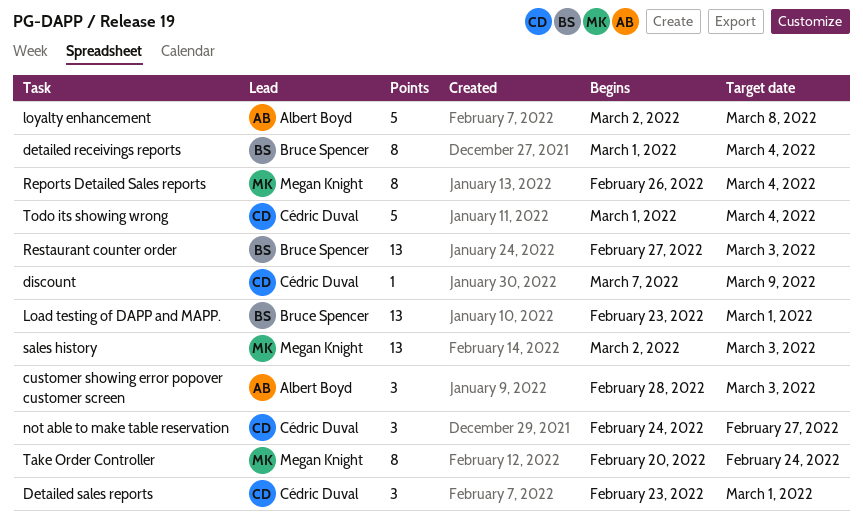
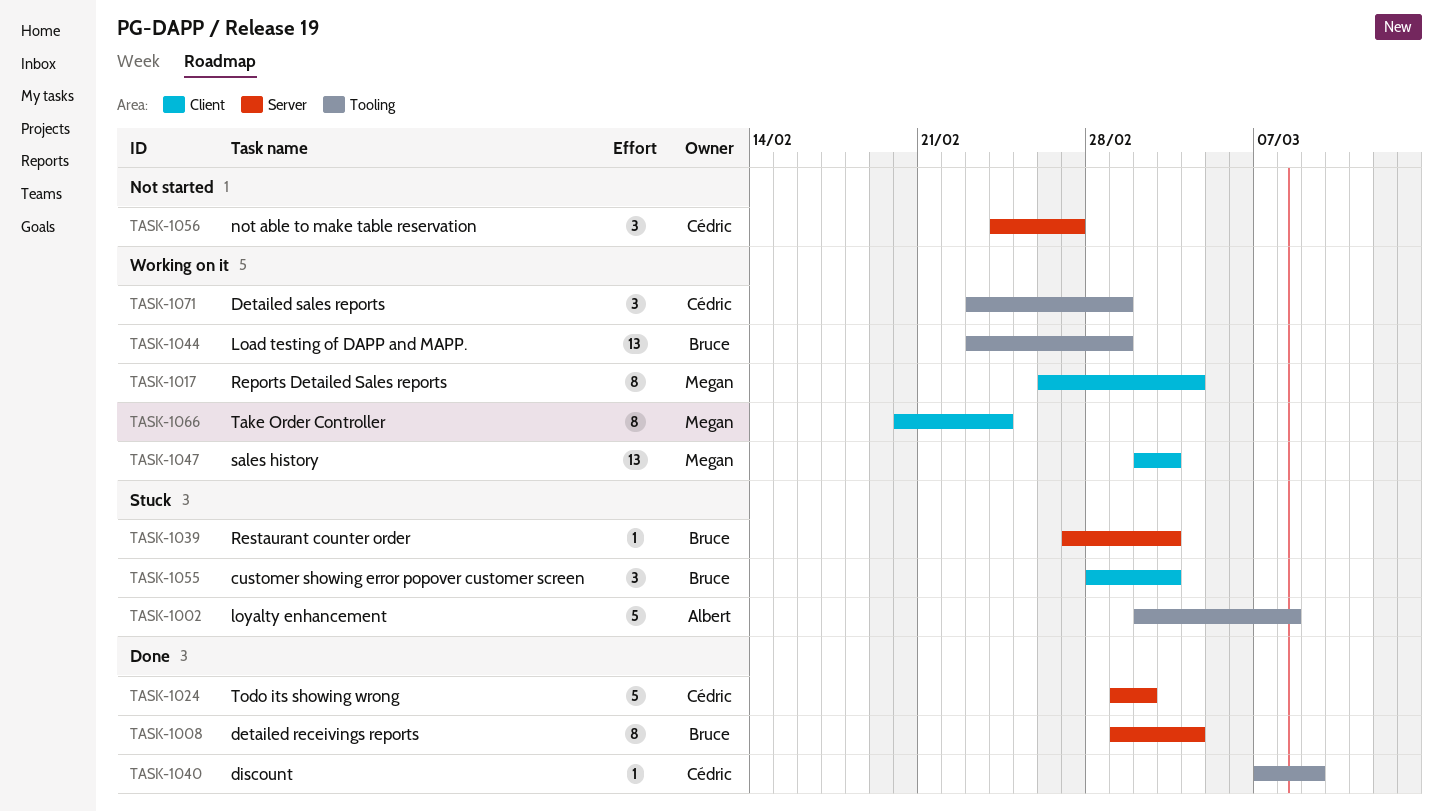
customer showing error popover customer screen, owner: Albert Boyd -> Bruce Spencer
Restaurant counter order, estimate: 13 -> 1
Todo its showing wrong, due: Mar 4 -> Mar 2

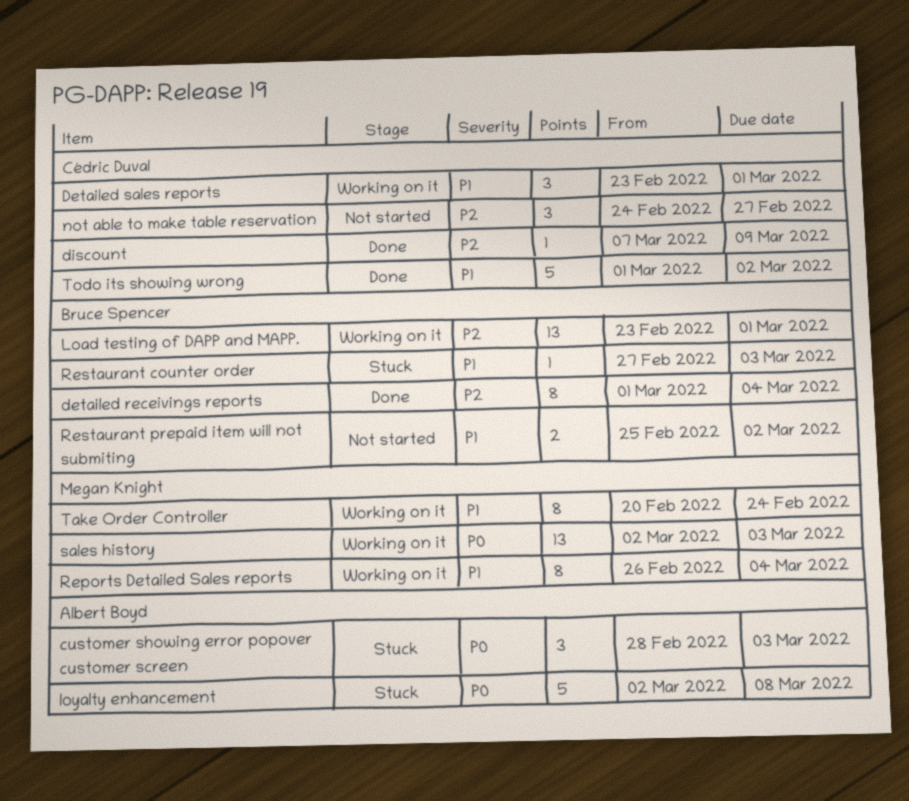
customer showing error popover customer screen, owner: Bruce Spencer -> Albert Boyd
Restaurant prepaid item will not submiting: none -> present

